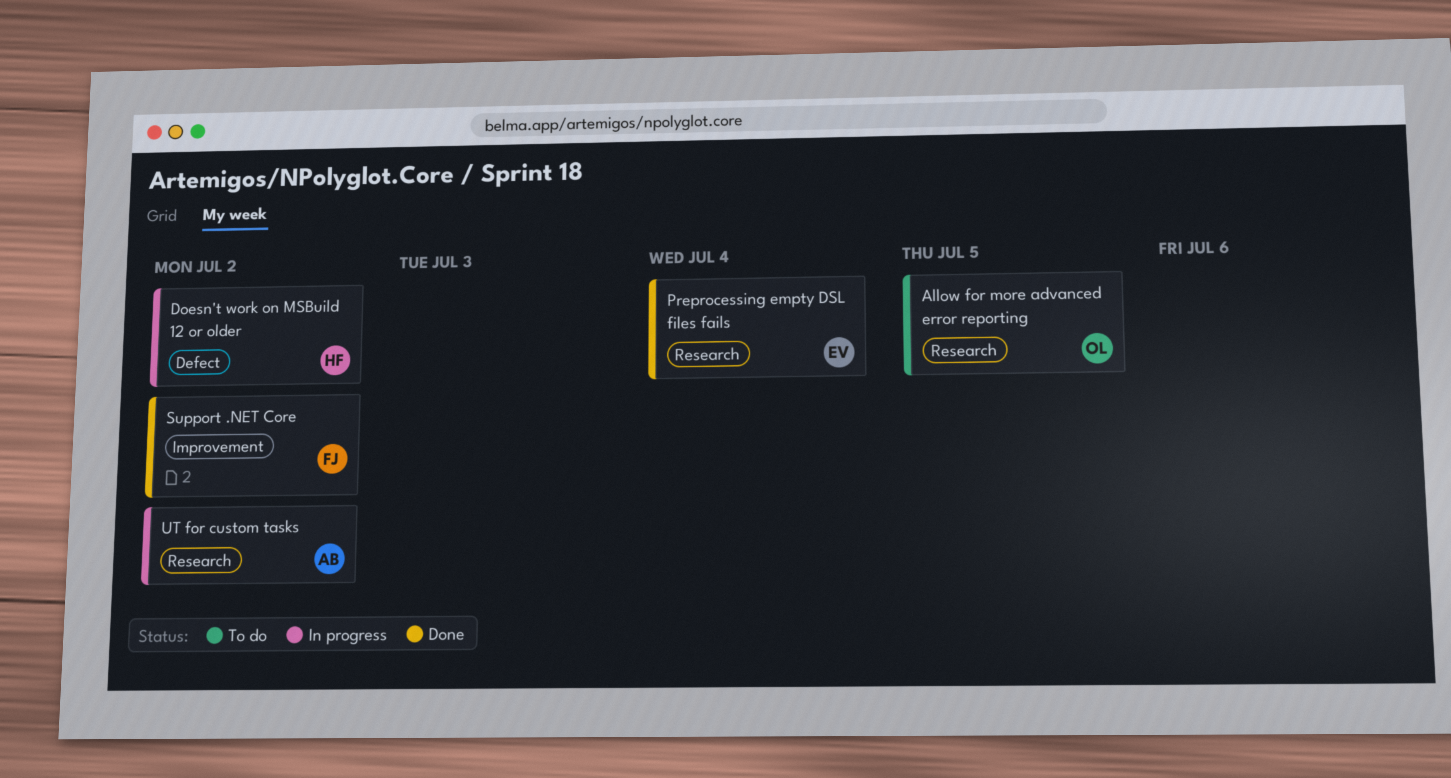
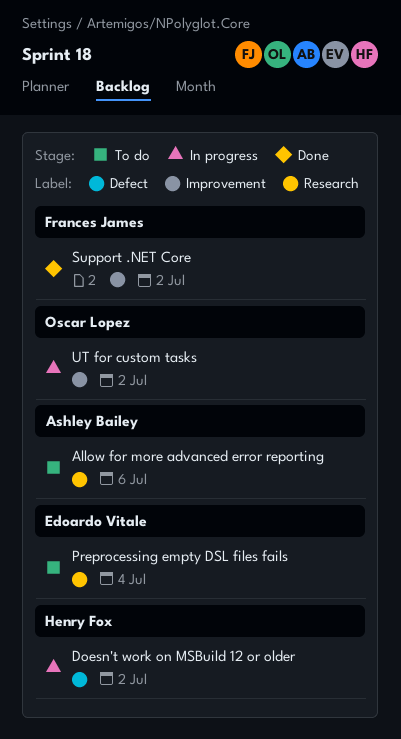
Allow for more advanced error reporting, owner: Oscar Lopez -> Ashley Bailey
Allow for more advanced error reporting, due: Jul 5 -> Jul 6
Preprocessing empty DSL files fails, status: Done -> To do
UT for custom tasks, owner: Ashley Bailey -> Oscar Lopez
UT for custom tasks, label: Research -> Improvement

